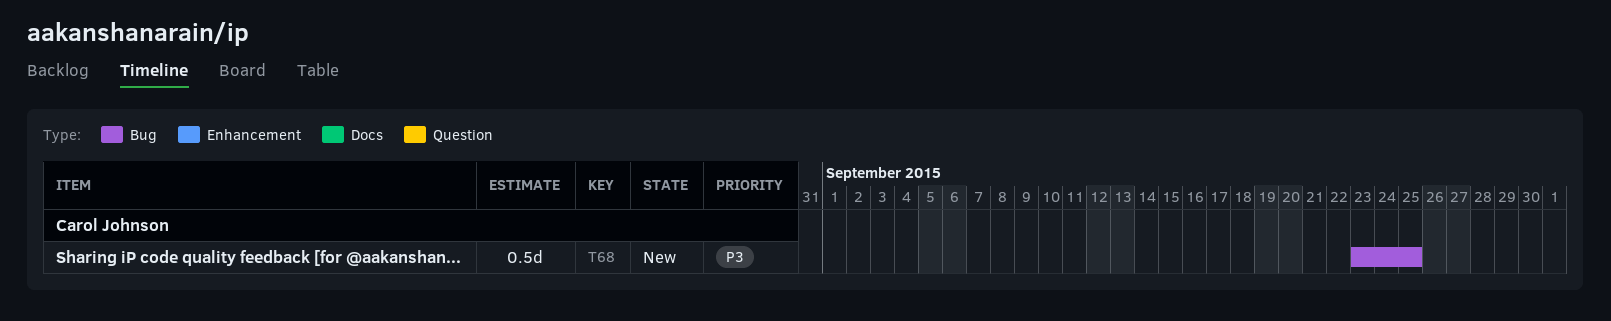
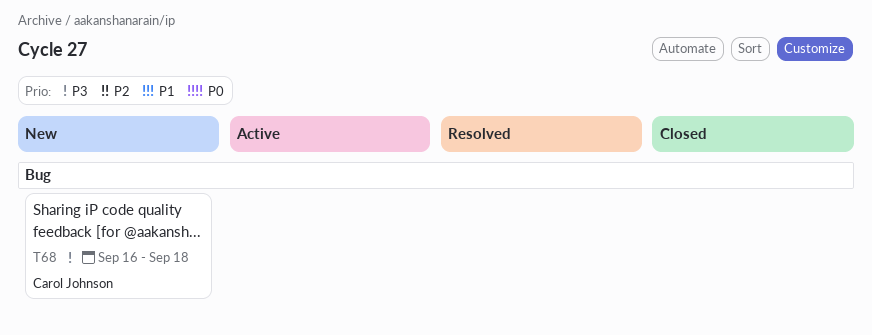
T68, start: Sep 23 -> Sep 16
T68, due: Sep 25 -> Sep 18

